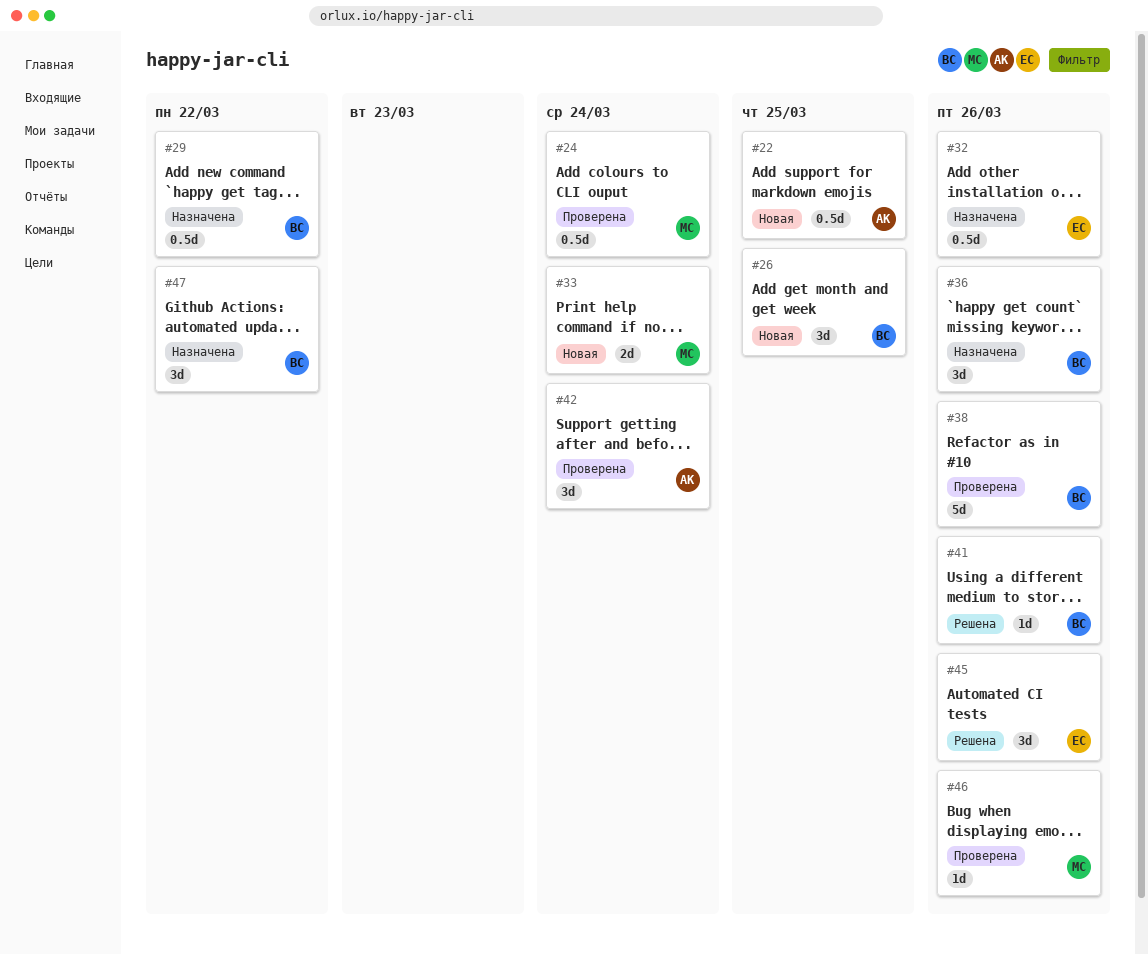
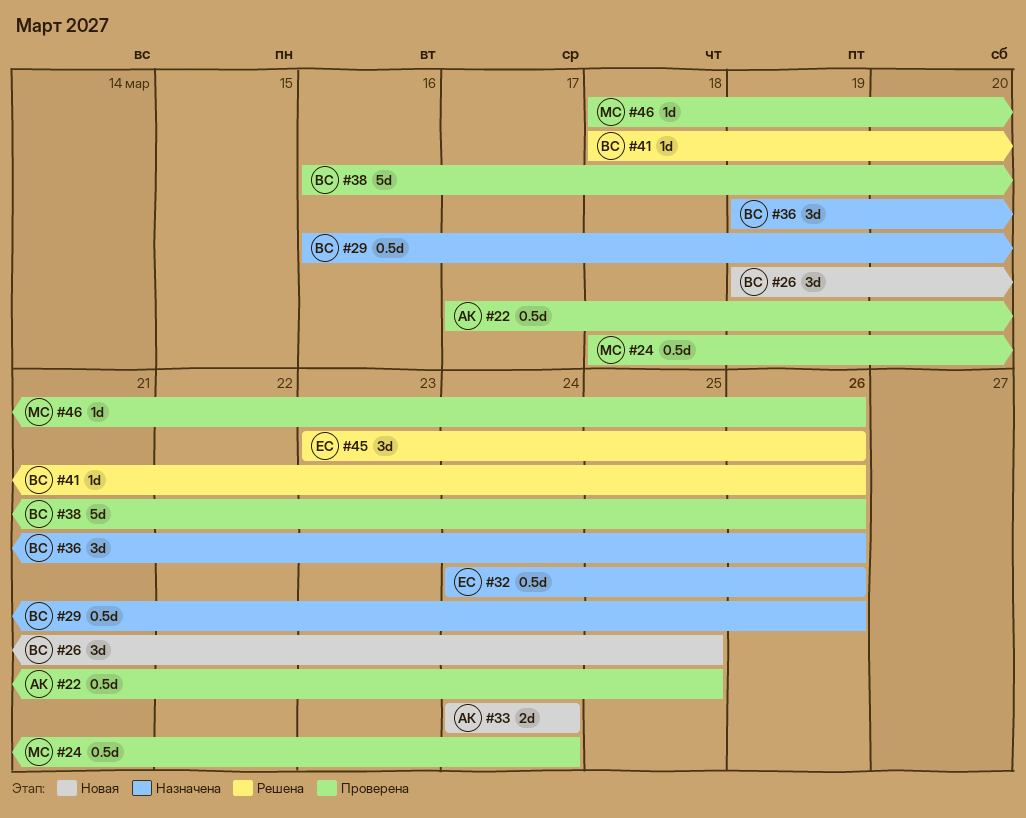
#22, status: Новая -> Проверена
#29, due: Mar 22 -> Mar 26
#33, owner: МС -> АК
#42: present -> none
#47: present -> none

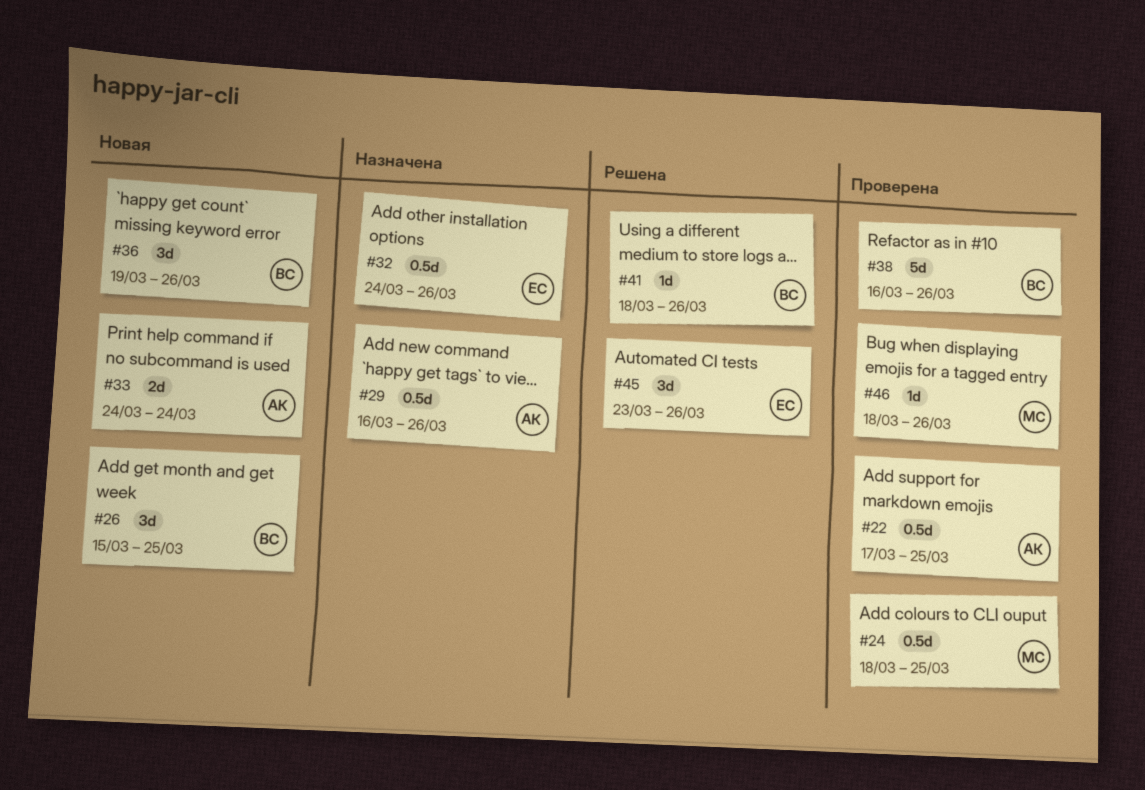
#24, due: Mar 24 -> Mar 25
#26, start: Mar 19 -> Mar 15
#29, owner: ВС -> АК
#36, status: Назначена -> Новая

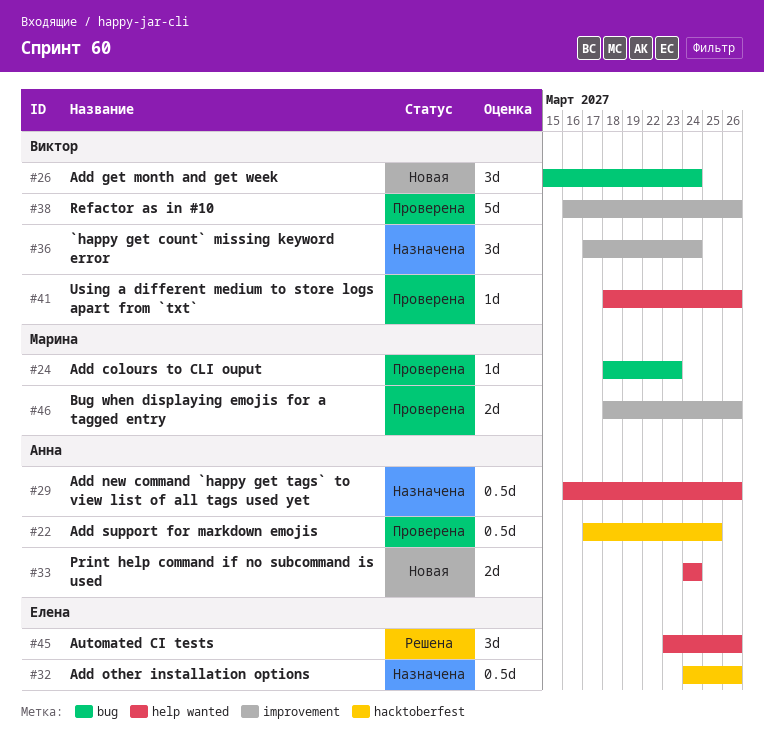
#24, estimate: 0.5d -> 1d
#24, due: Mar 25 -> Mar 23
#26, due: Mar 25 -> Mar 24
#36, status: Новая -> Назначена
#36, start: Mar 19 -> Mar 17
#36, due: Mar 26 -> Mar 24
#41, status: Решена -> Проверена
#46, estimate: 1d -> 2d

